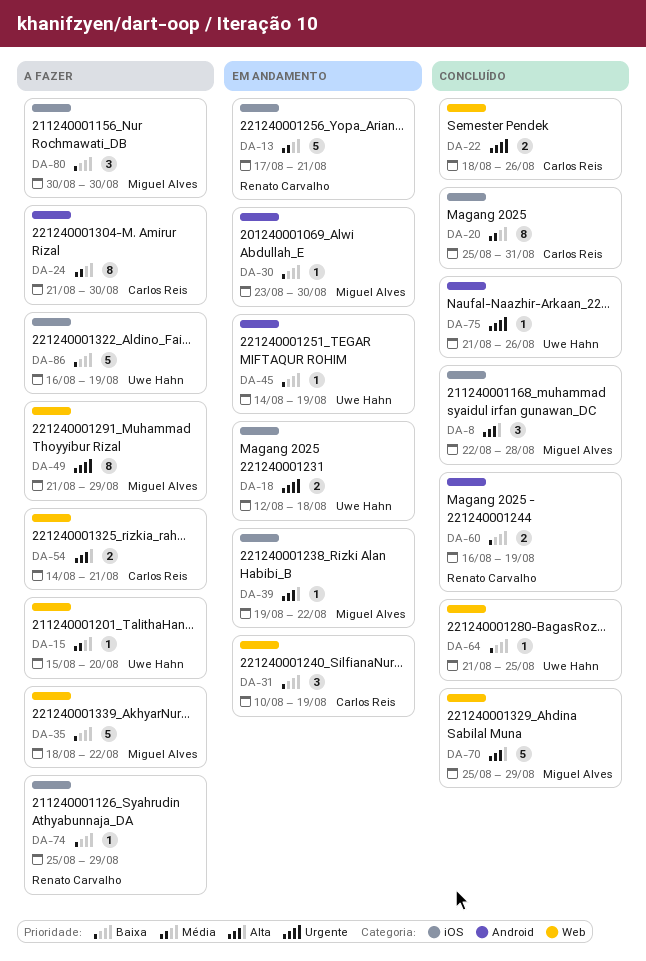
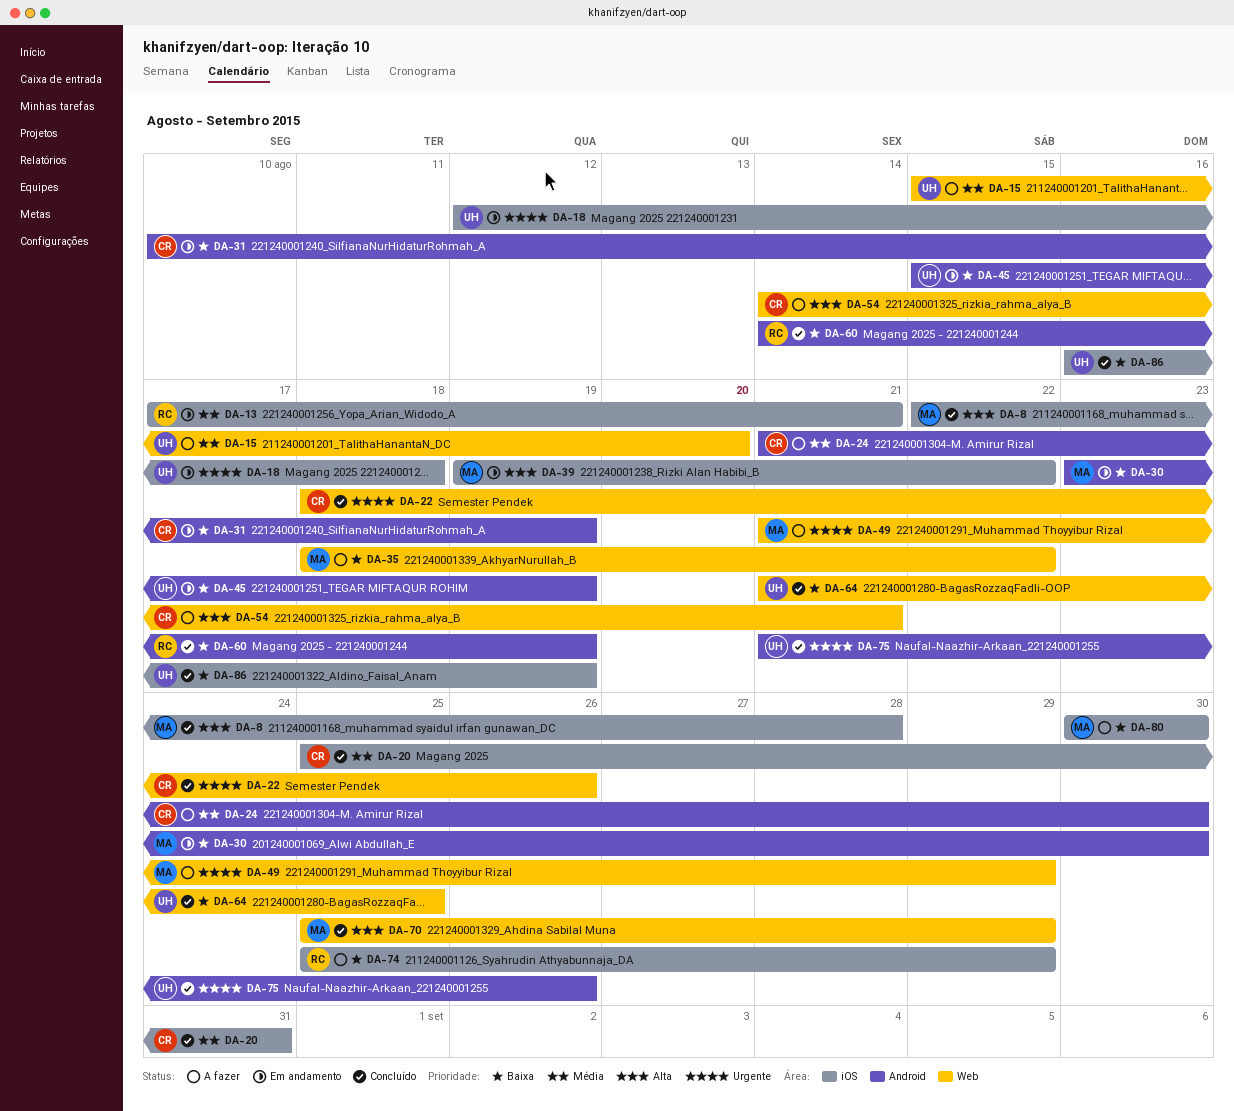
DA-31, label: Web -> Android
DA-45, start: Aug 14 -> Aug 15
DA-60, start: Aug 16 -> Aug 14
DA-86, status: A fazer -> Concluído

